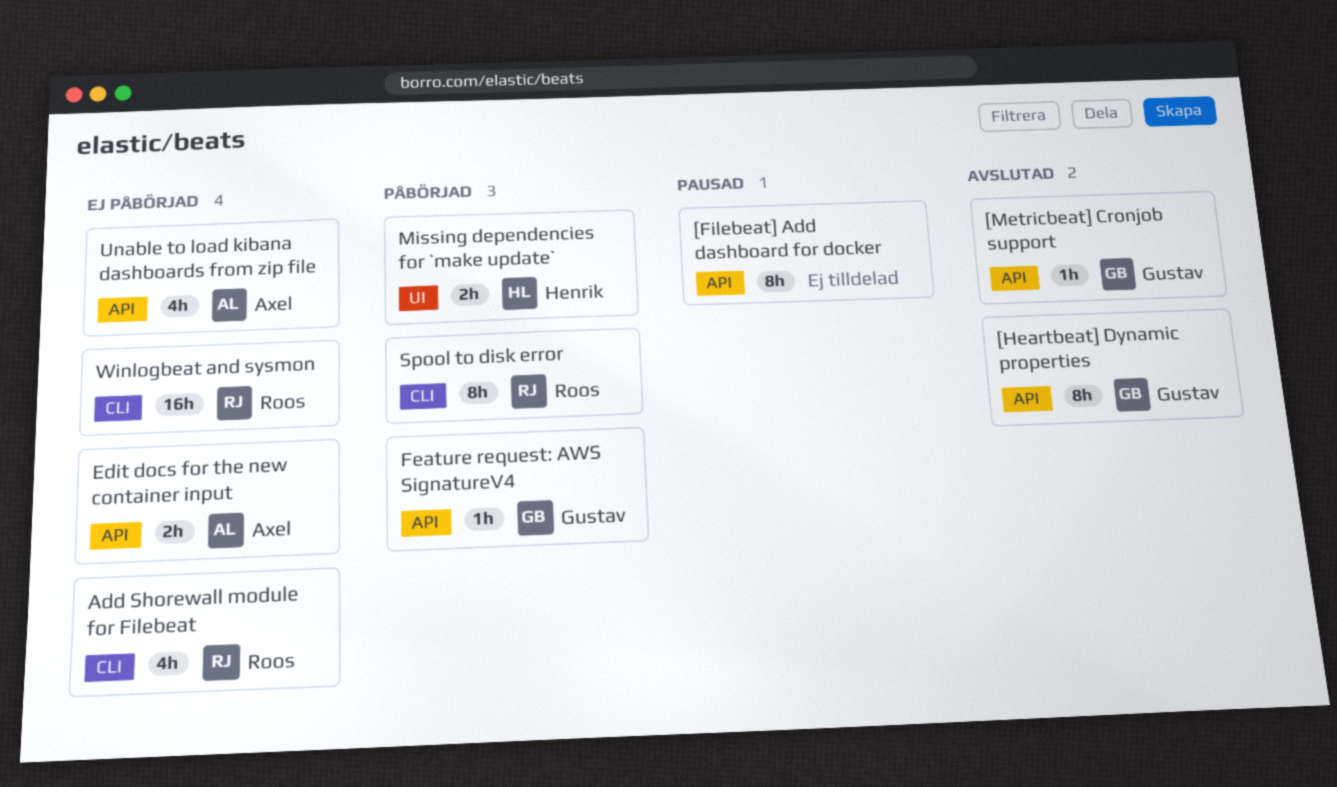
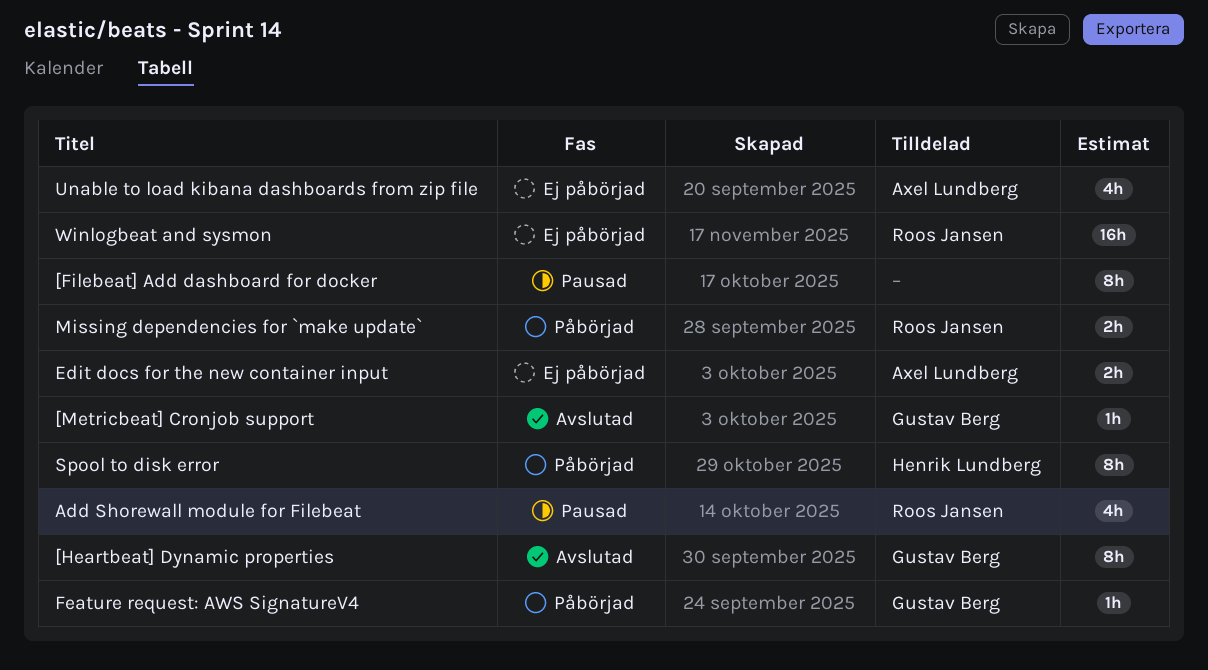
Add Shorewall module for Filebeat, status: Ej påbörjad -> Pausad
Missing dependencies for `make update`, owner: Henrik Lundberg -> Roos Jansen
Spool to disk error, owner: Roos Jansen -> Henrik Lundberg

